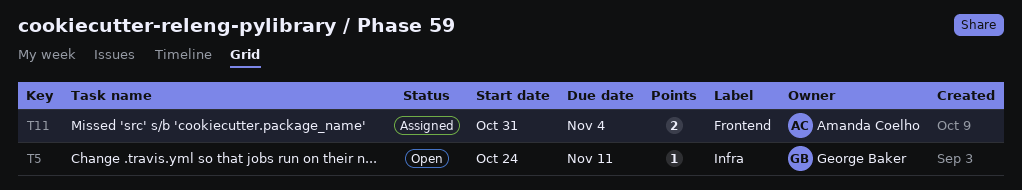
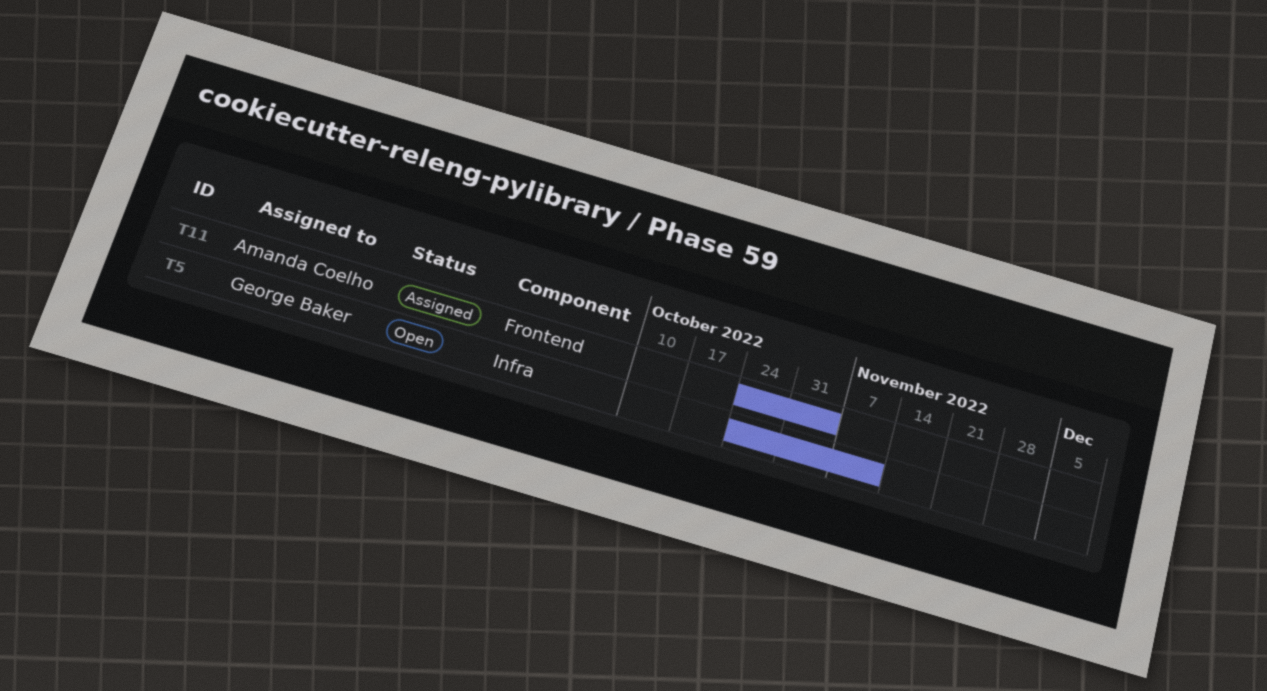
T11, start: Oct 31 -> Oct 24

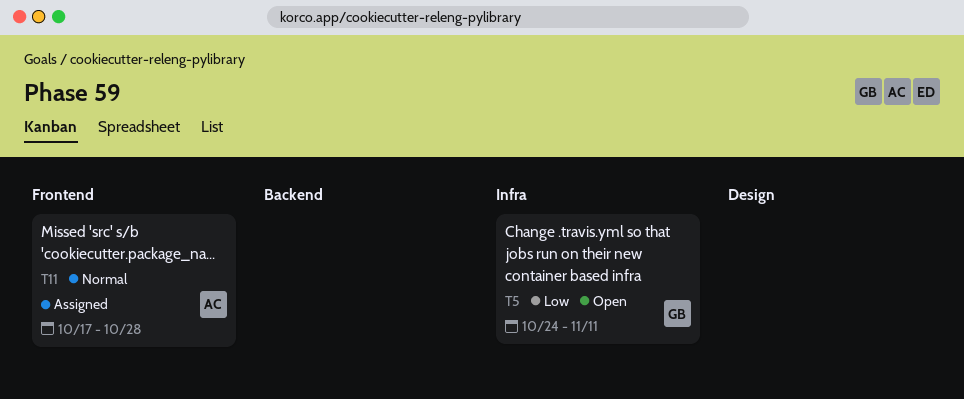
T11, start: Oct 24 -> Oct 17
T11, due: Nov 4 -> Oct 28

